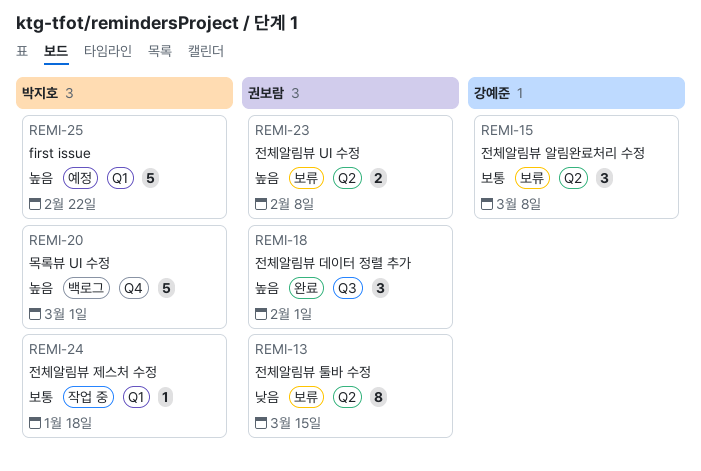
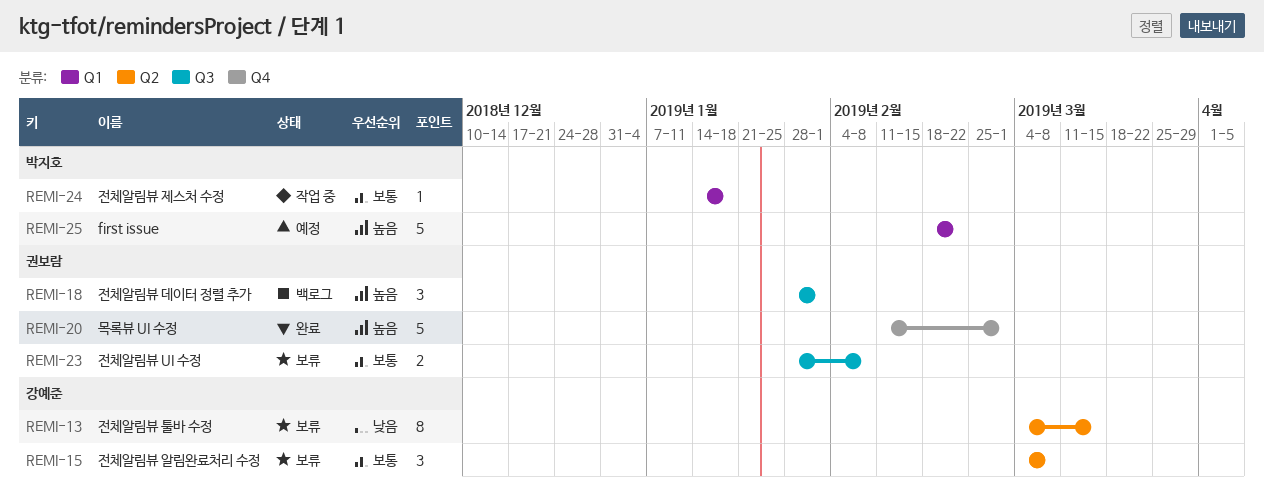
REMI-13, owner: 권보람 -> 강예준
REMI-18, status: 완료 -> 백로그
REMI-20, status: 백로그 -> 완료
REMI-20, owner: 박지호 -> 권보람
REMI-23, priority: 높음 -> 보통
REMI-23, label: Q2 -> Q3

